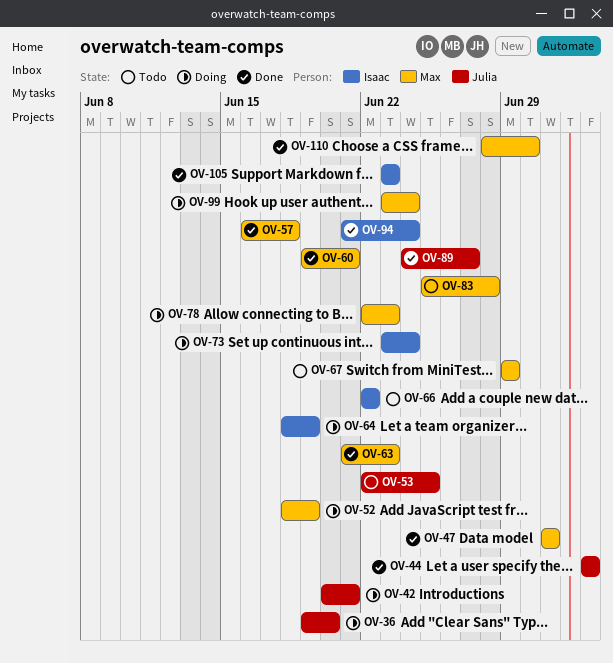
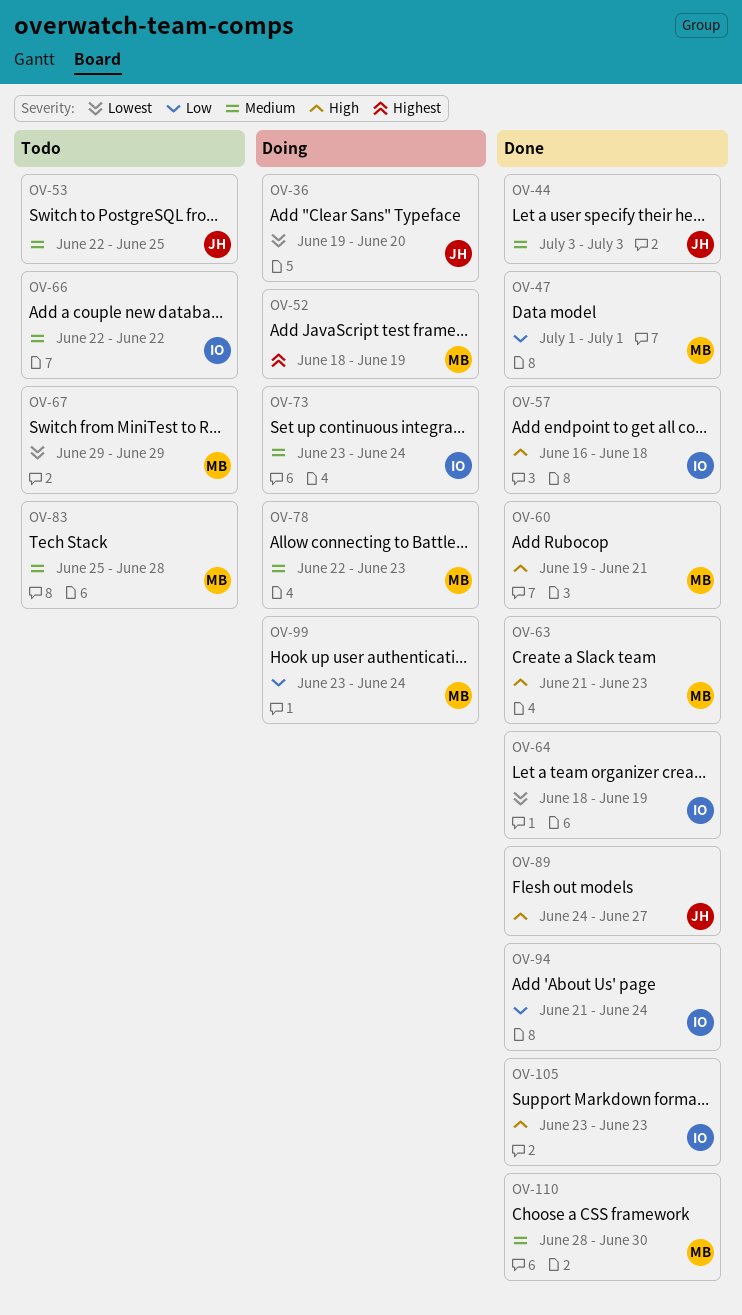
OV-42: present -> none
OV-57, owner: Max -> Isaac
OV-64, status: Doing -> Done

